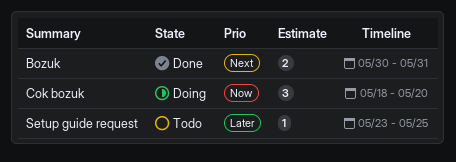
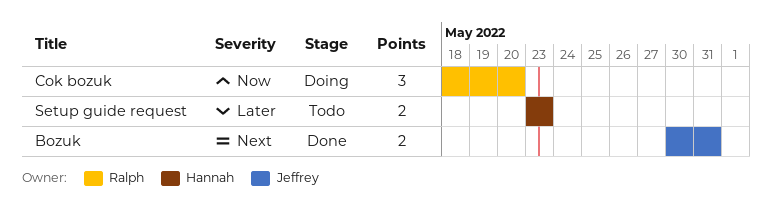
Setup guide request, estimate: 1 -> 2
Setup guide request, due: May 25 -> May 23

